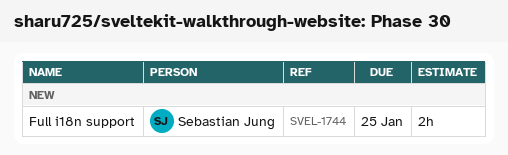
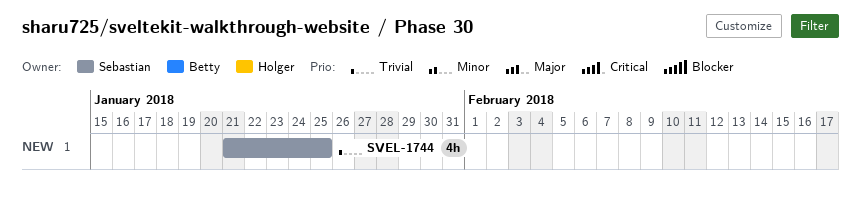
SVEL-1744, estimate: 2h -> 4h

